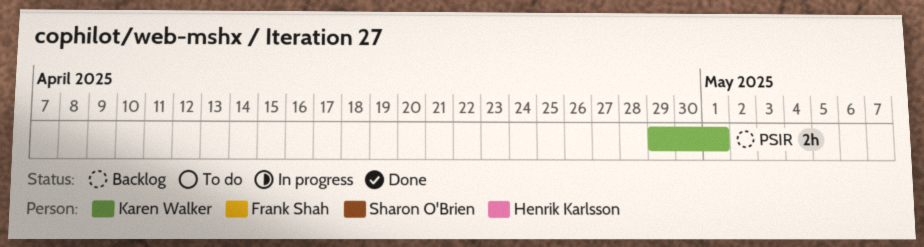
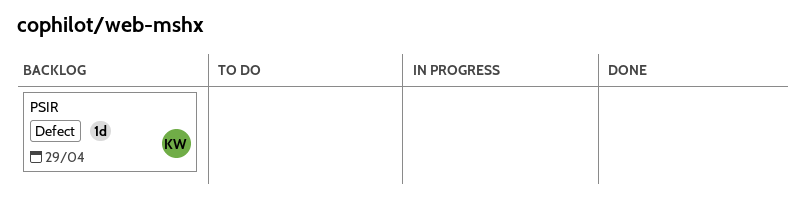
PSIR, estimate: 2h -> 1d
PSIR, due: May 1 -> Apr 29

